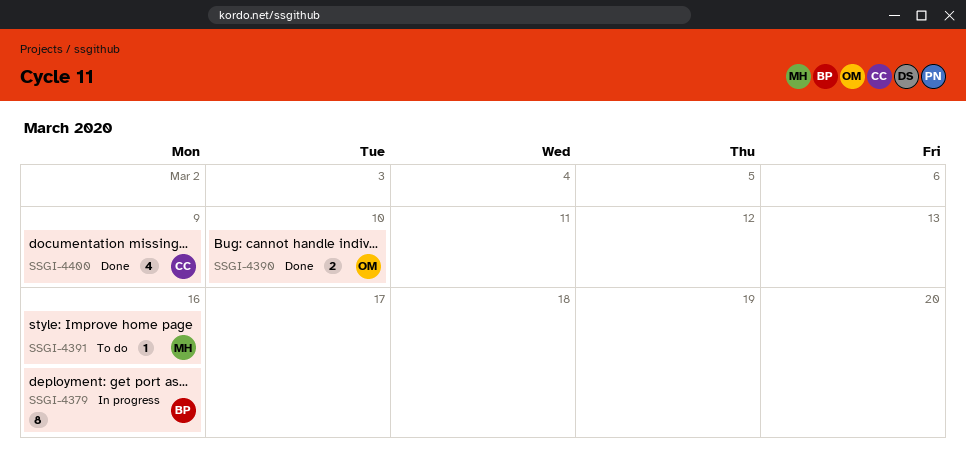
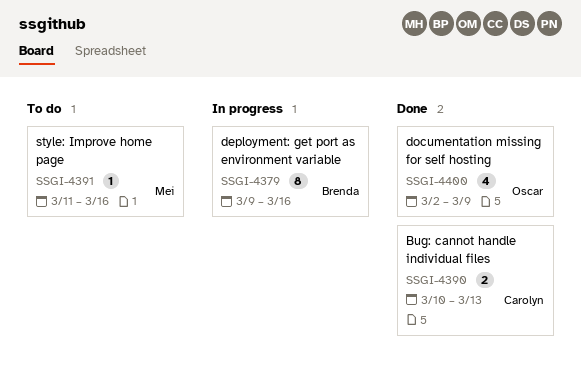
SSGI-4390, owner: Oscar -> Carolyn
SSGI-4390, due: Mar 10 -> Mar 13
SSGI-4400, owner: Carolyn -> Oscar

